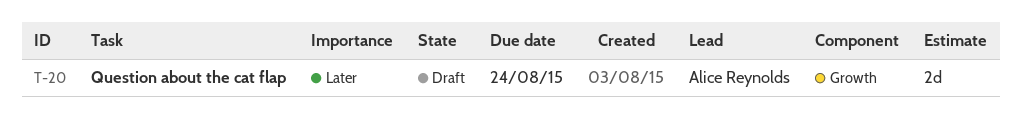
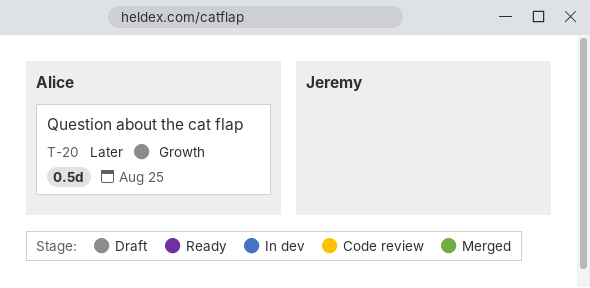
T-20, estimate: 2d -> 0.5d
T-20, due: Aug 24 -> Aug 25

